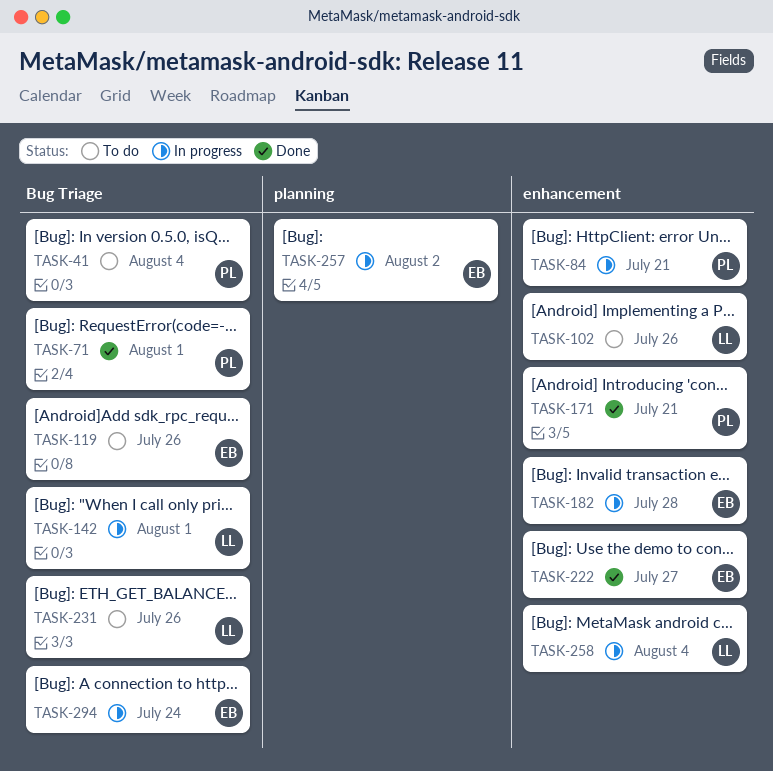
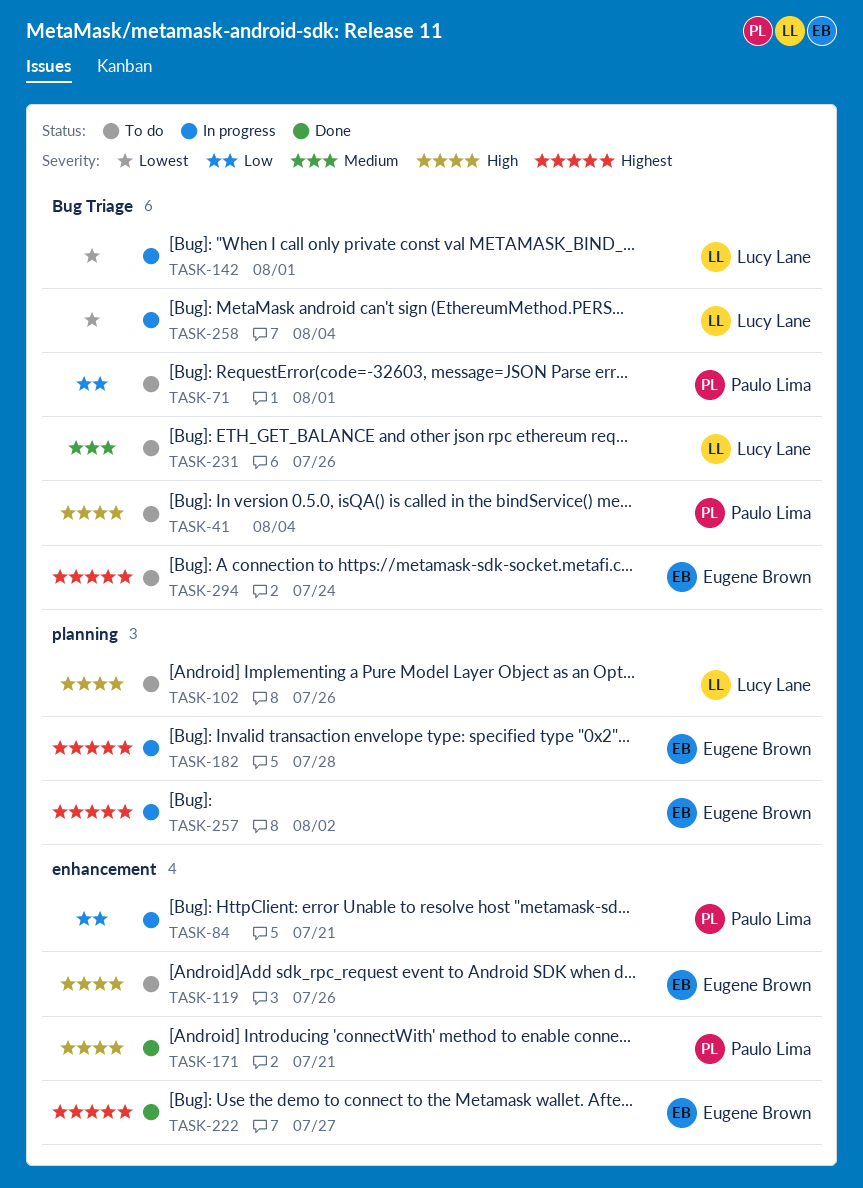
TASK-71, status: Done -> To do
TASK-102, label: enhancement -> planning
TASK-119, label: Bug Triage -> enhancement
TASK-182, label: enhancement -> planning
TASK-258, label: enhancement -> Bug Triage
TASK-294, status: In progress -> To do

